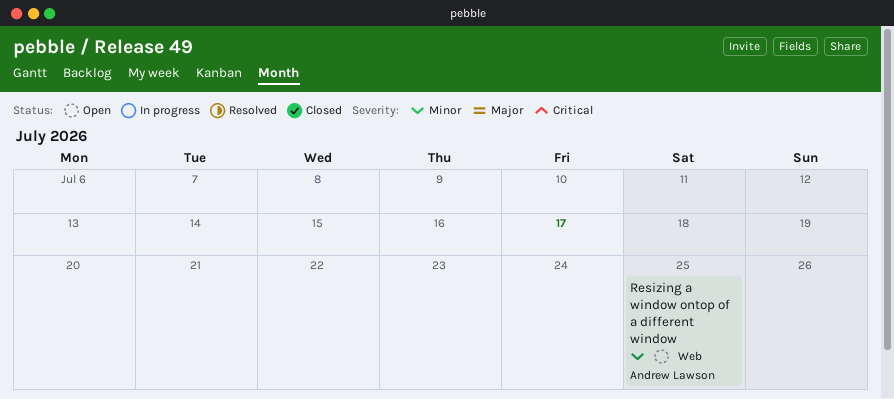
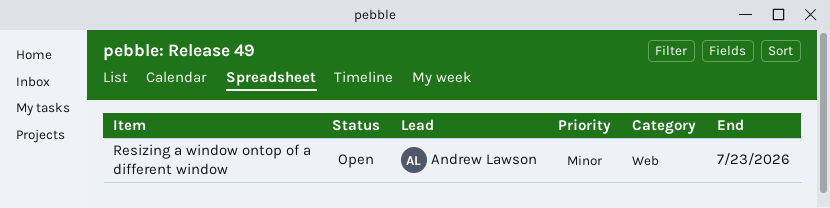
Resizing a window ontop of a different window, due: Jul 25 -> Jul 23

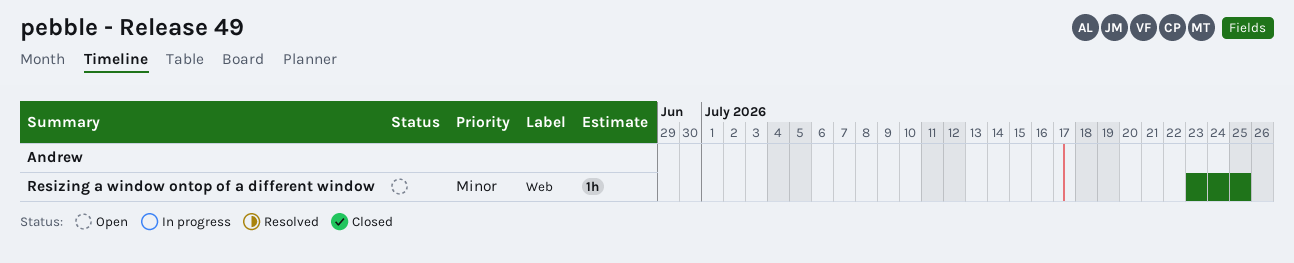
Resizing a window ontop of a different window, due: Jul 23 -> Jul 25

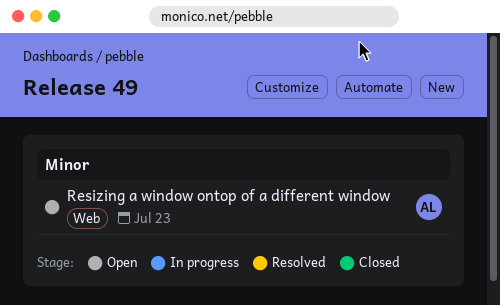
Resizing a window ontop of a different window, due: Jul 25 -> Jul 23

